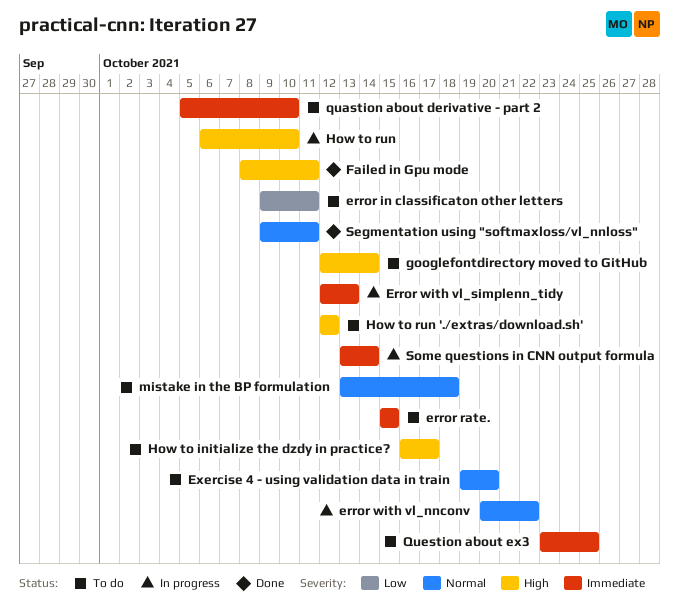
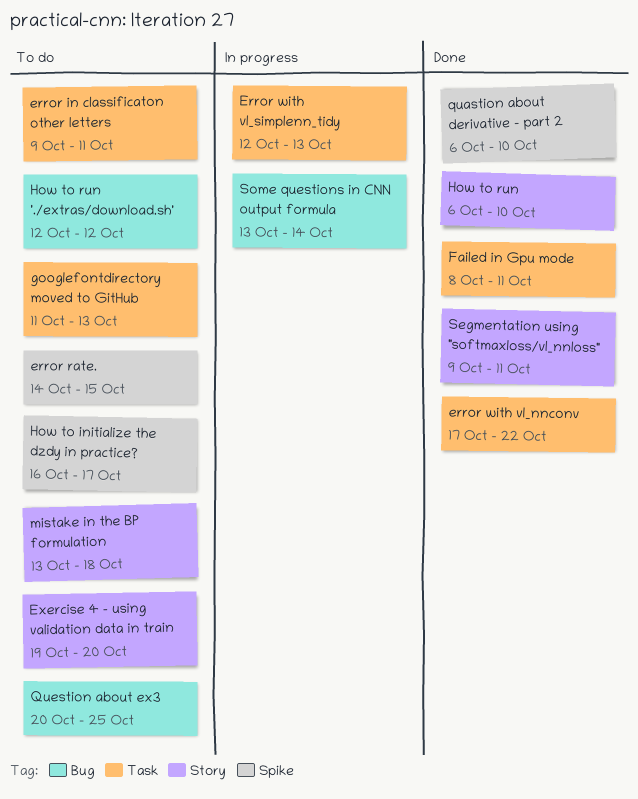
error rate., start: Oct 15 -> Oct 14
error with vl_nnconv, status: In progress -> Done
error with vl_nnconv, start: Oct 20 -> Oct 17
googlefontdirectory moved to GitHub, start: Oct 12 -> Oct 11
googlefontdirectory moved to GitHub, due: Oct 14 -> Oct 13
How to run, status: In progress -> Done
quastion about derivative - part 2, status: To do -> Done
quastion about derivative - part 2, start: Oct 5 -> Oct 6
Question about ex3, start: Oct 23 -> Oct 20

